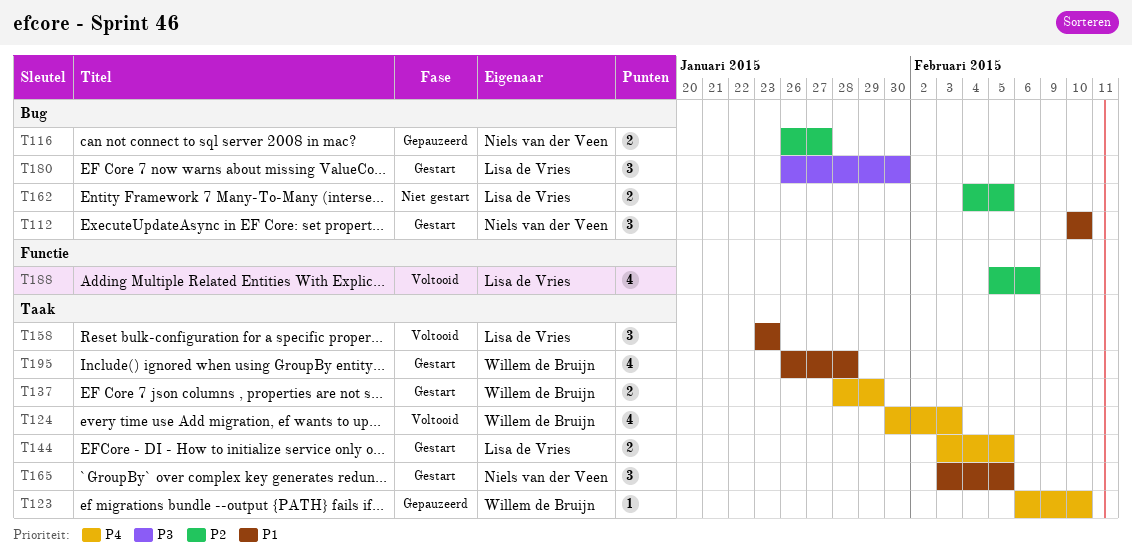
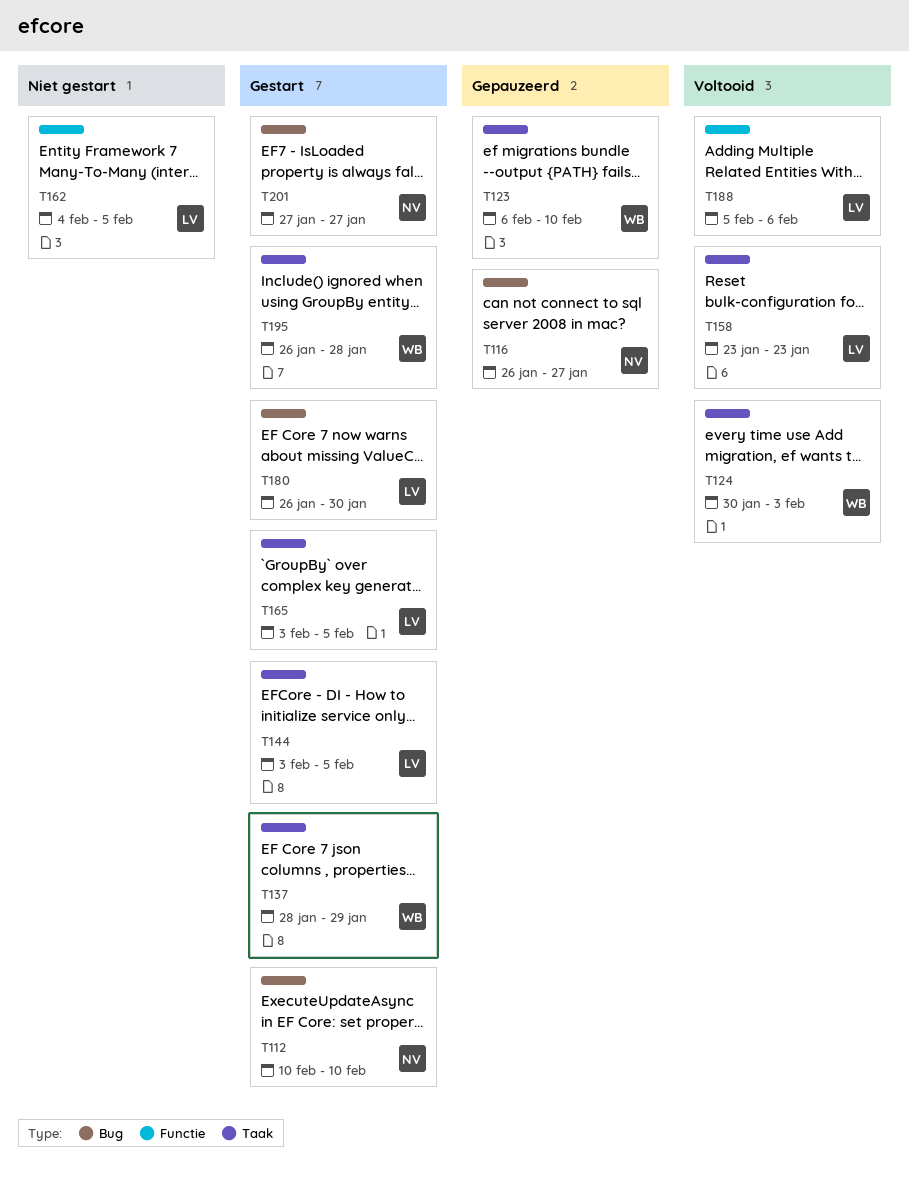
T162, label: Bug -> Functie
T165, owner: Niels van der Veen -> Lisa de Vries
T201: none -> present

